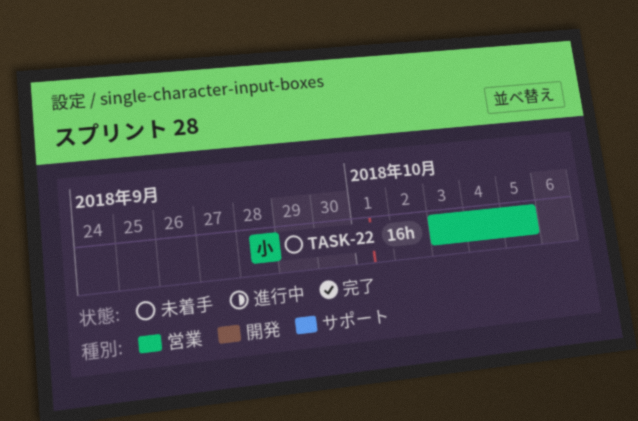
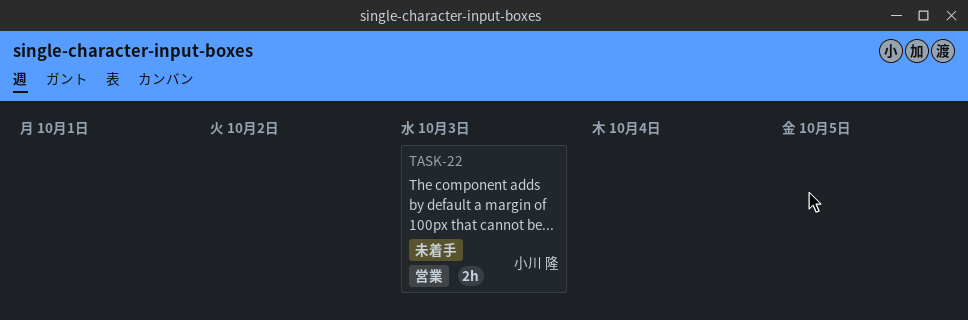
TASK-22, estimate: 16h -> 2h
TASK-22, due: Oct 5 -> Oct 3

